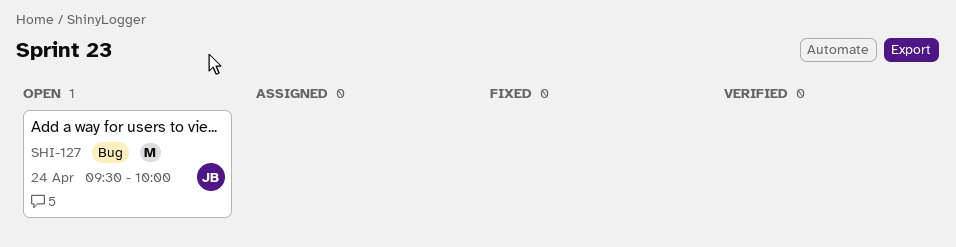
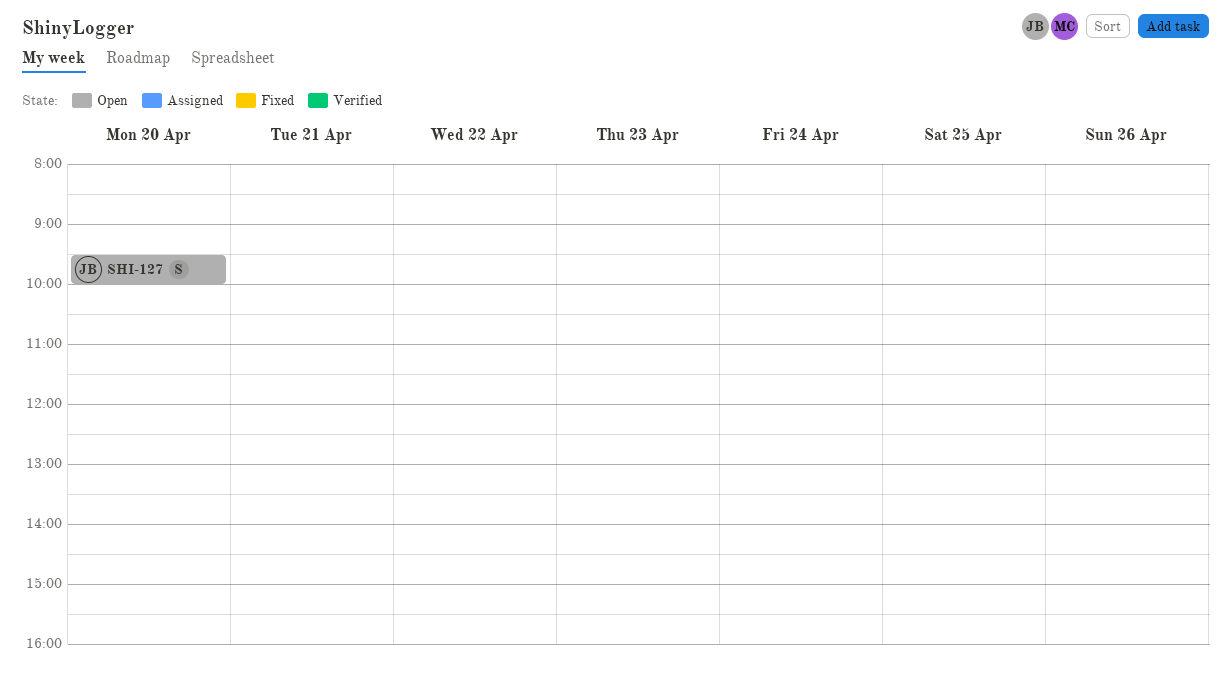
SHI-127, estimate: M -> S
SHI-127, day: Apr 24 -> Apr 20

